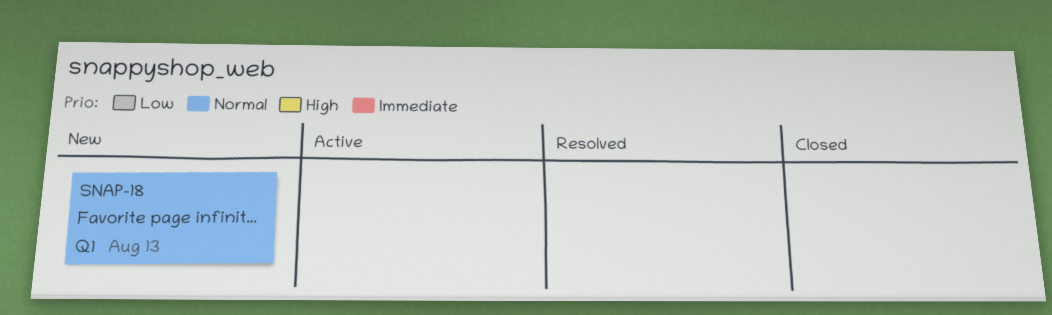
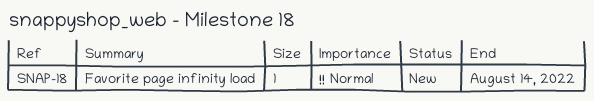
SNAP-18, due: Aug 13 -> Aug 14

